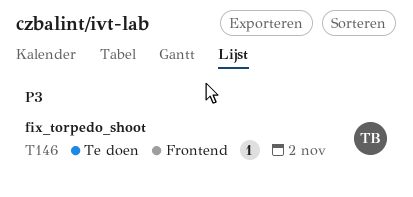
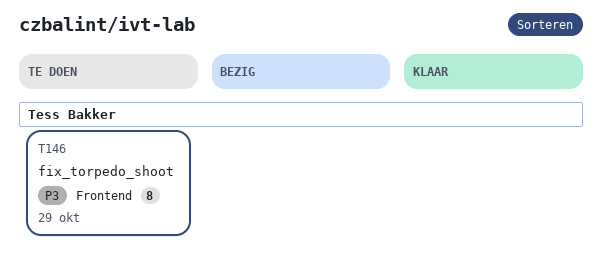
T146, estimate: 1 -> 8
T146, due: Nov 2 -> Oct 29

